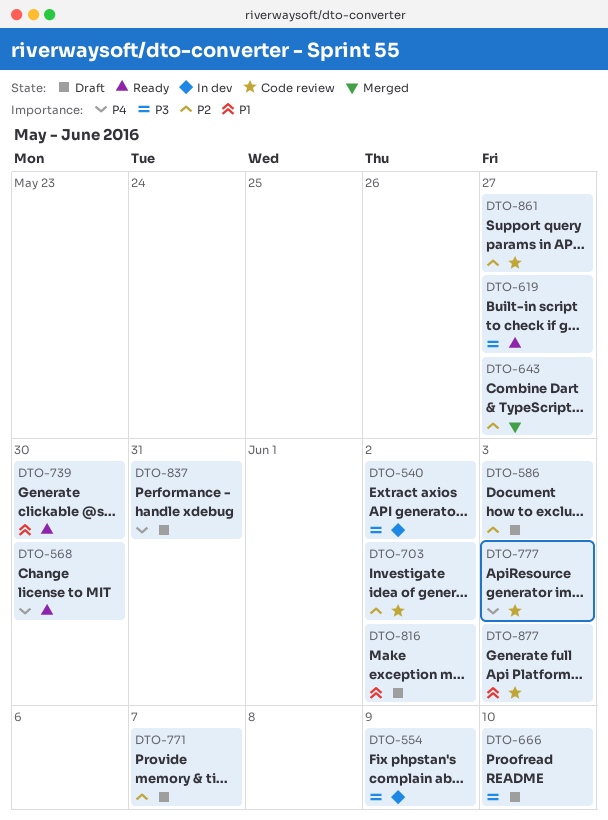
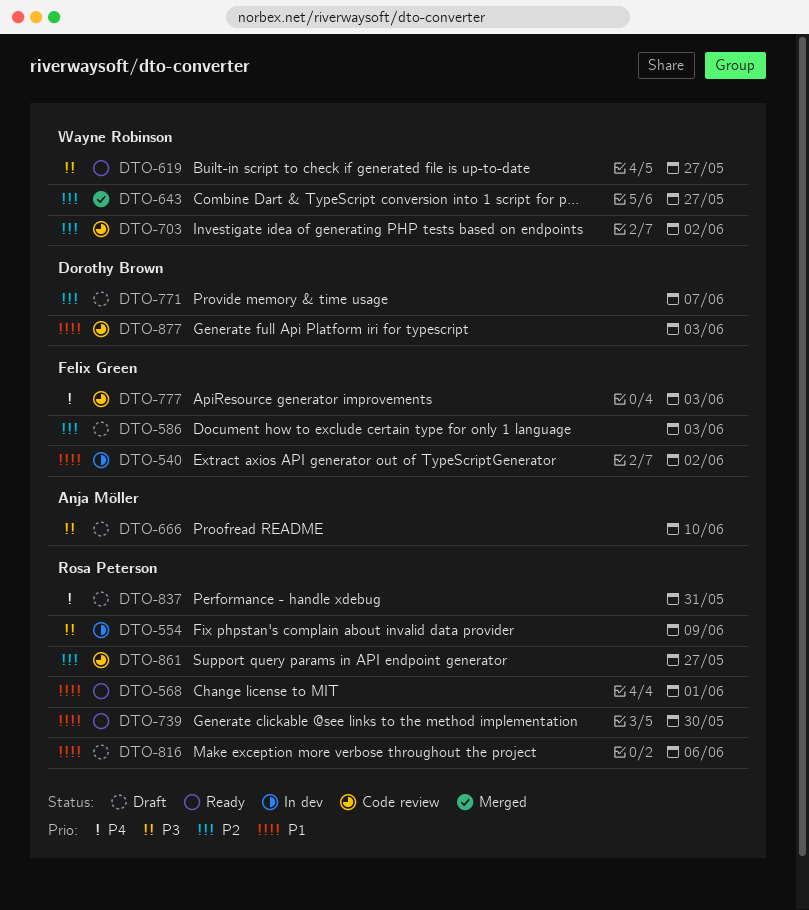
DTO-540, priority: P3 -> P1
DTO-568, priority: P4 -> P1
DTO-568, due: May 30 -> Jun 1
DTO-816, due: Jun 2 -> Jun 6

